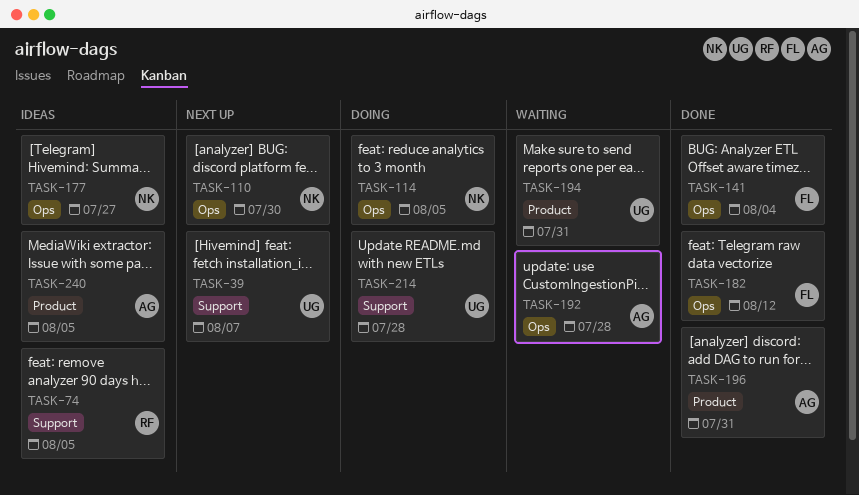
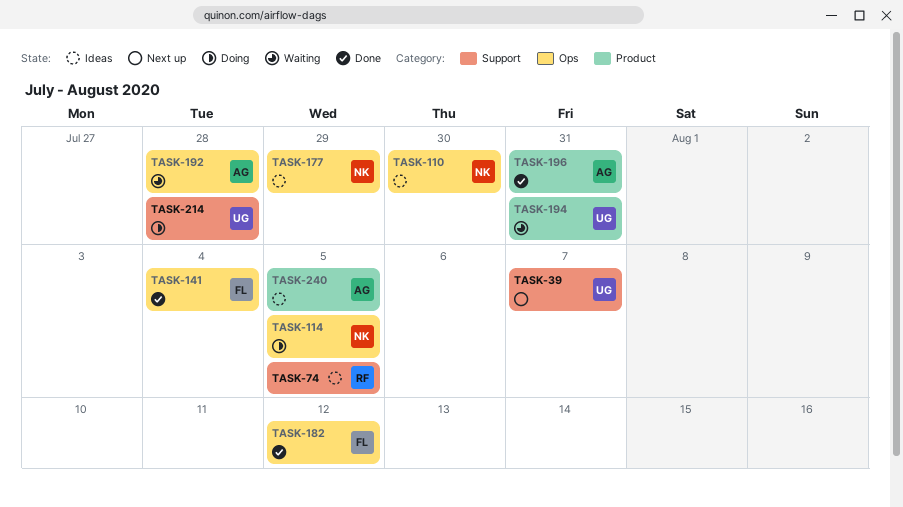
TASK-110, status: Next up -> Ideas
TASK-177, due: Jul 27 -> Jul 29

